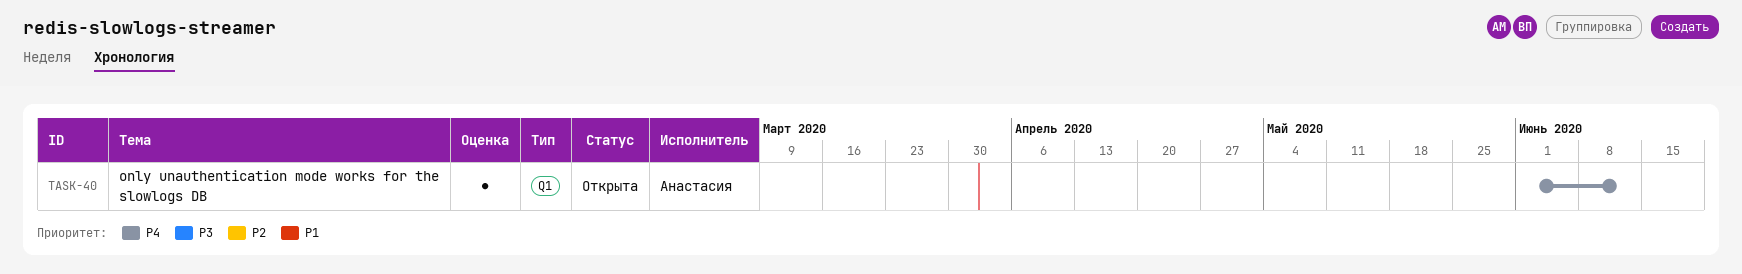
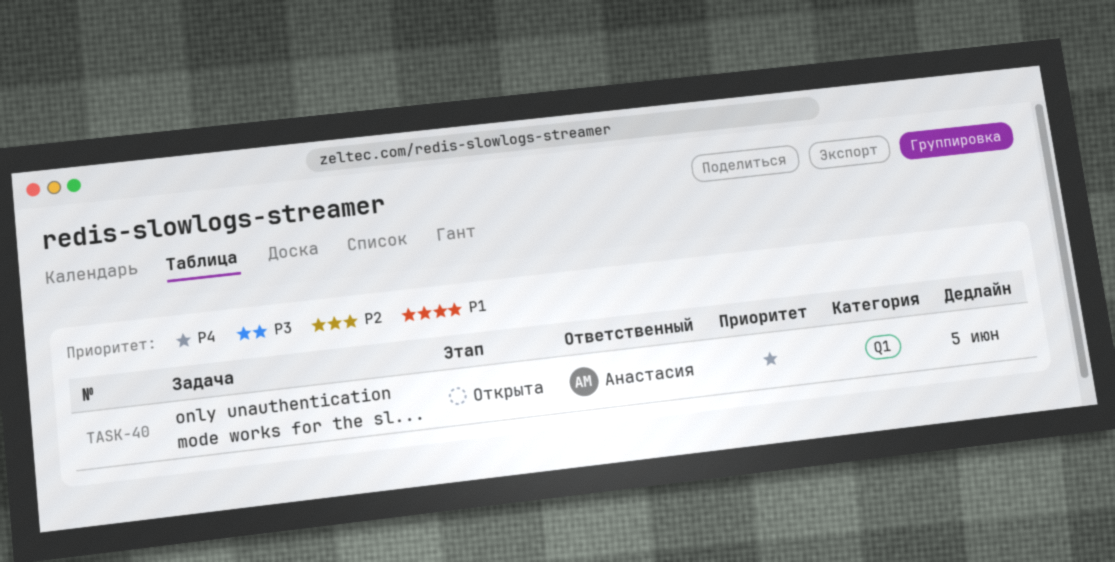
TASK-40, due: Jun 12 -> Jun 5

